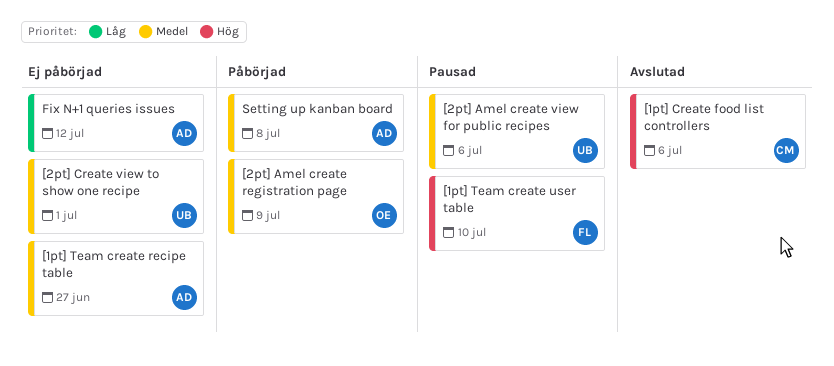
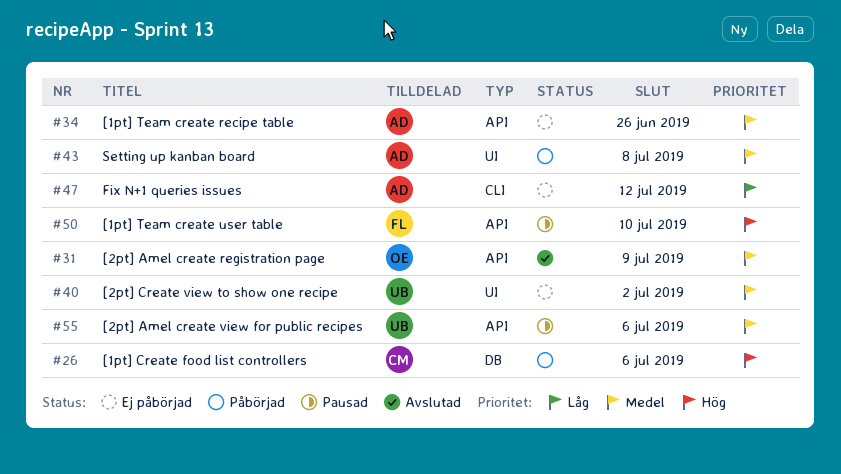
[1pt] Create food list controllers, status: Avslutad -> Påbörjad
[1pt] Team create recipe table, due: Jun 27 -> Jun 26
[2pt] Amel create registration page, status: Påbörjad -> Avslutad
[2pt] Create view to show one recipe, due: Jul 1 -> Jul 2

